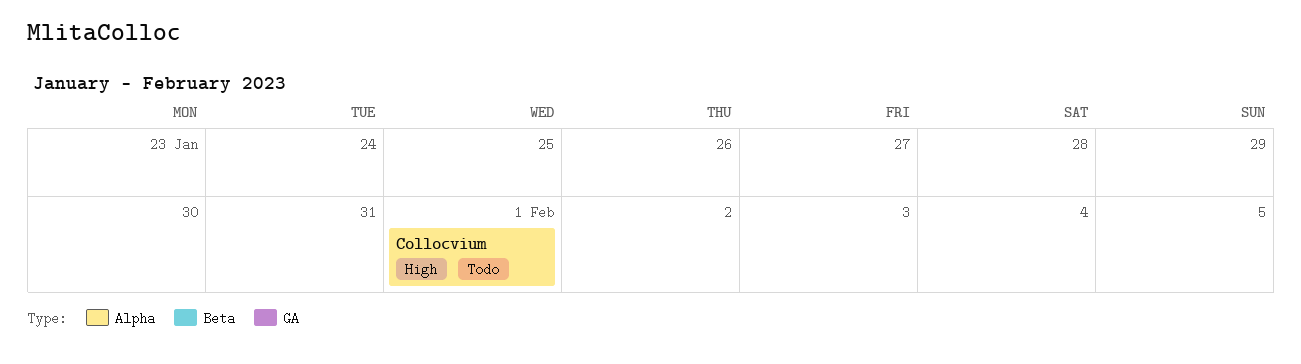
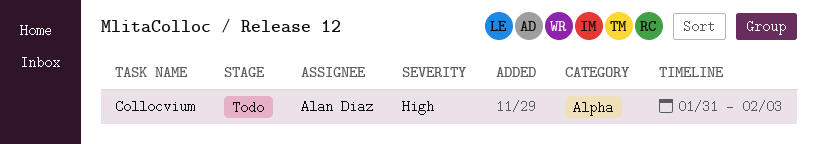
Collocvium, due: Feb 1 -> Feb 3

